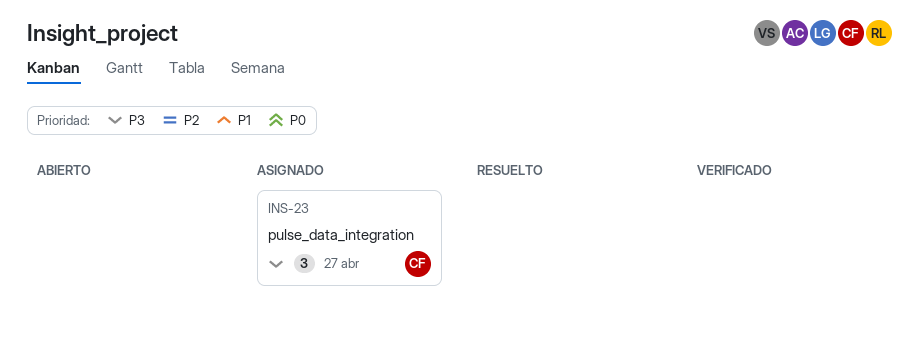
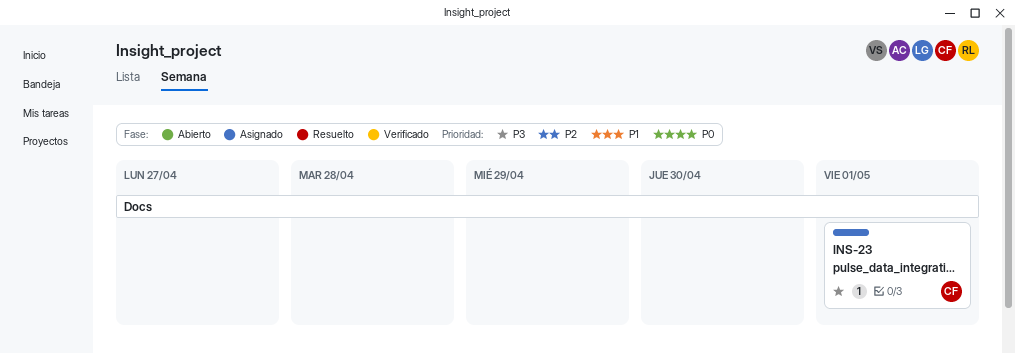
INS-23, estimate: 3 -> 1
INS-23, due: Apr 27 -> May 1

